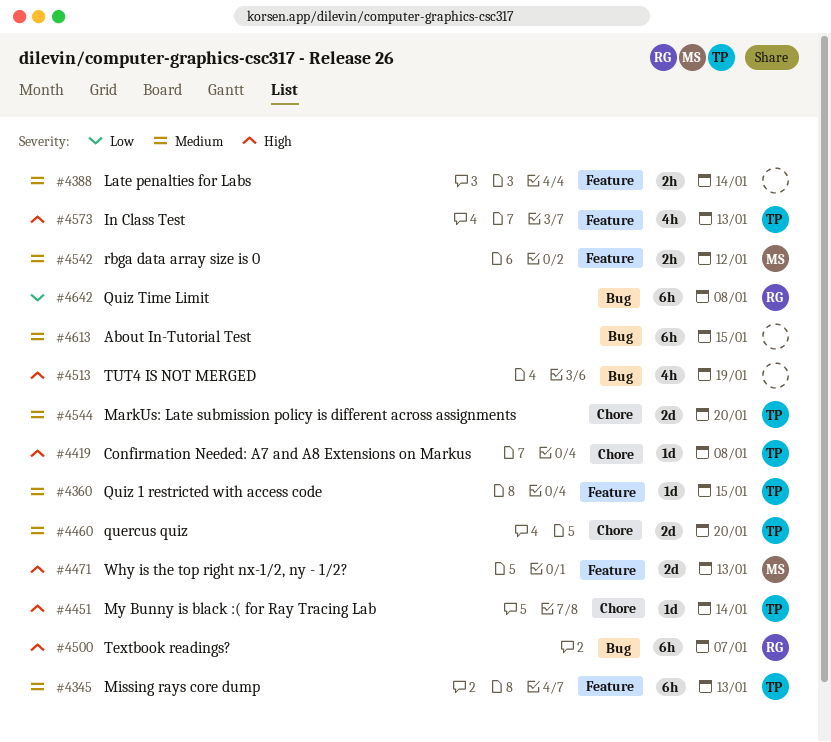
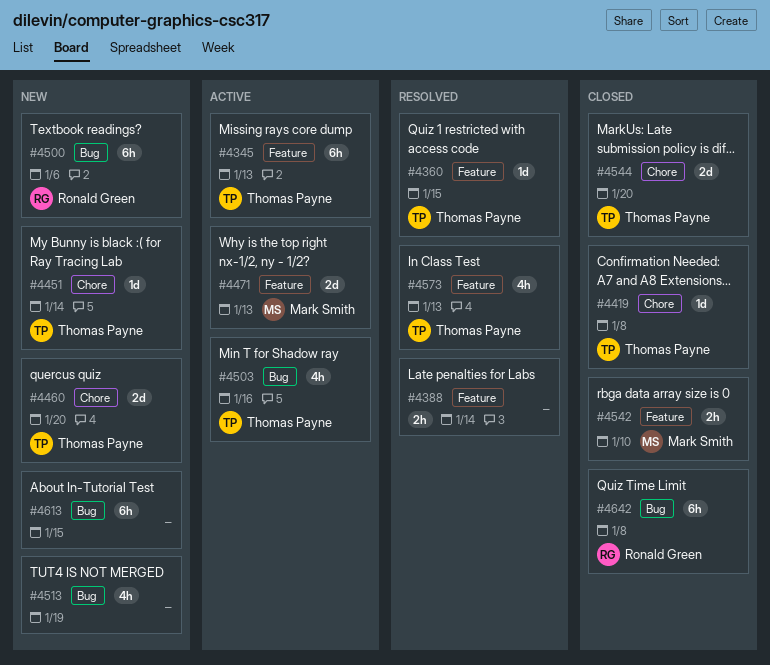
#4500, due: Jan 7 -> Jan 6
#4503: none -> present
#4542, due: Jan 12 -> Jan 10

